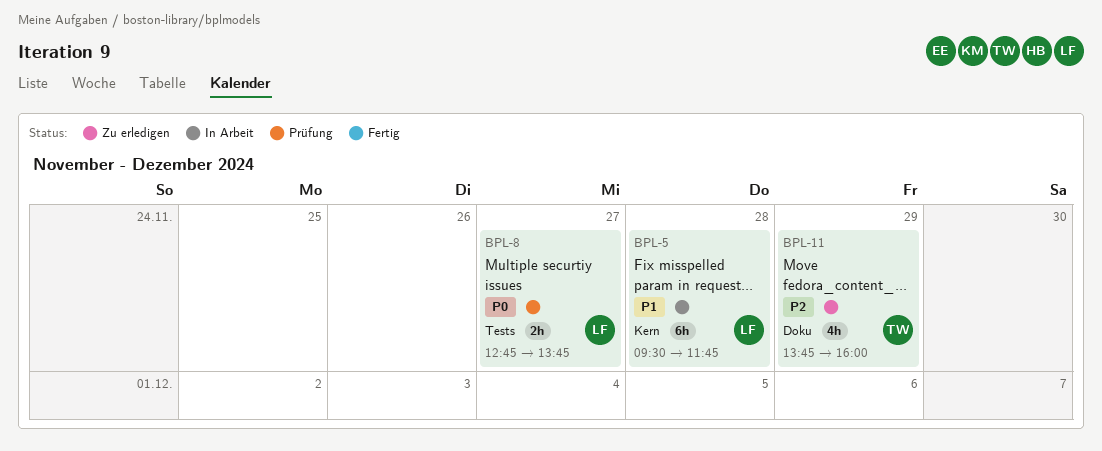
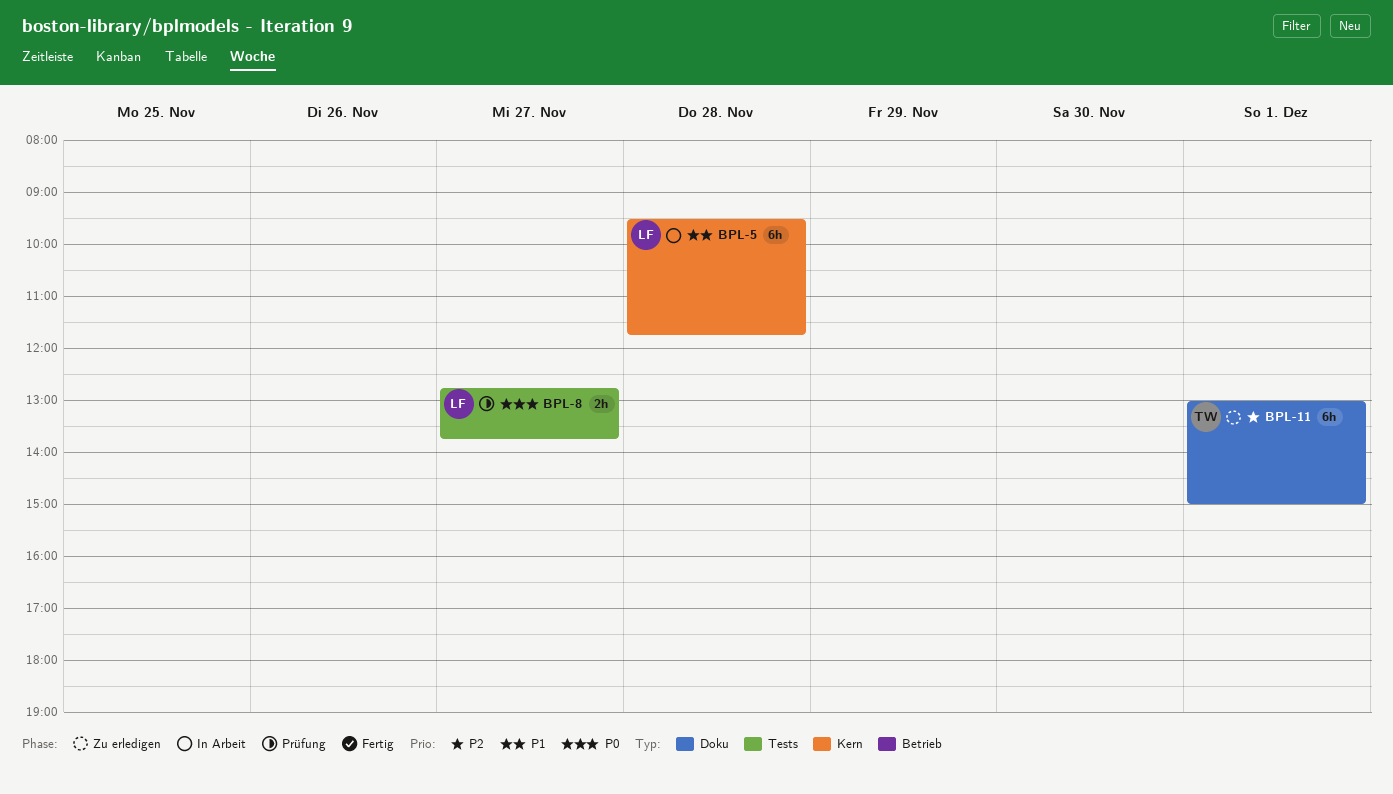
BPL-11, estimate: 4h -> 6h
BPL-11, day: Nov 29 -> Dec 1
BPL-11, begins: 13:45 -> 13:00
BPL-11, ends: 16:00 -> 15:00

